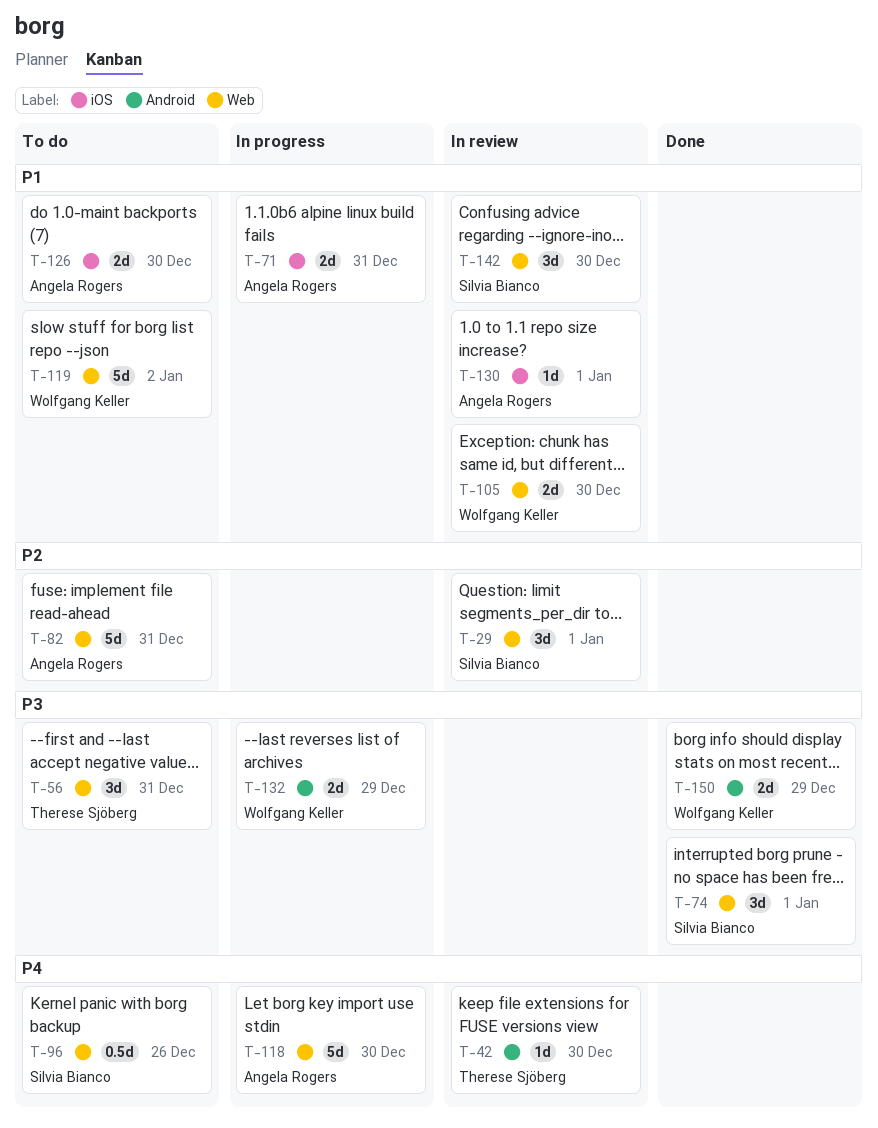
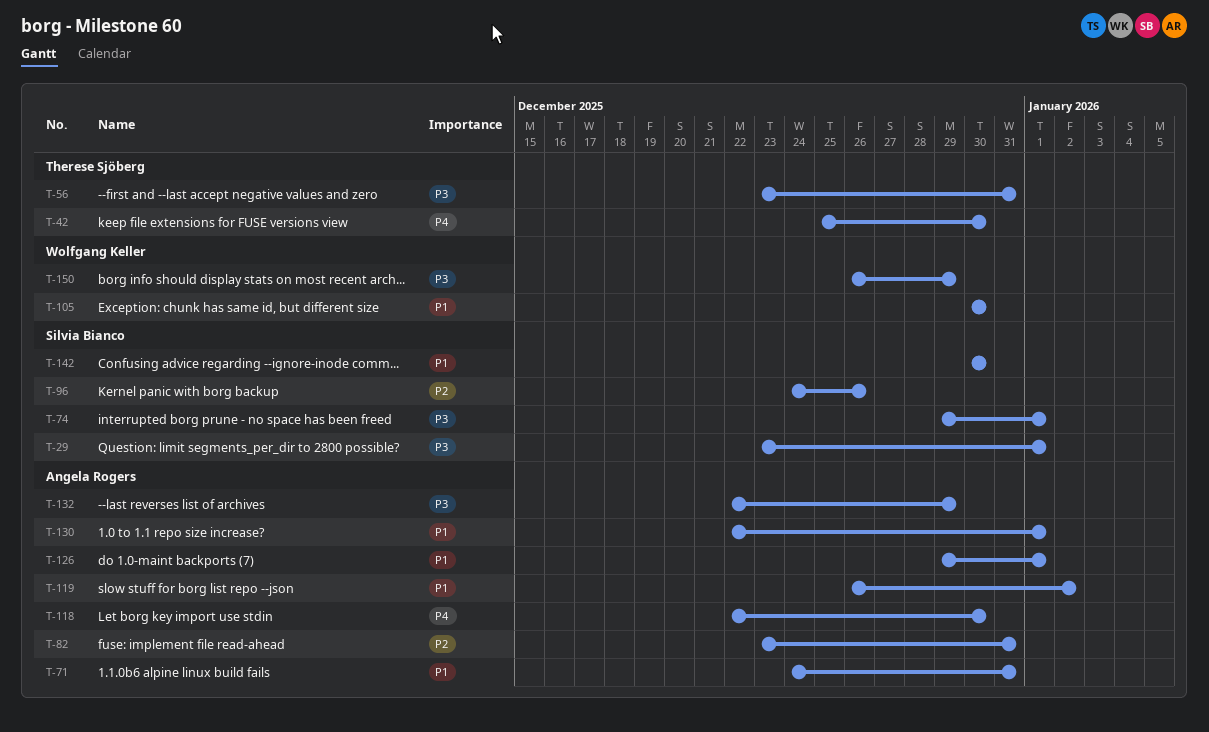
T-29, priority: P2 -> P3
T-96, priority: P4 -> P2
T-119, owner: Wolfgang Keller -> Angela Rogers
T-126, due: Dec 30 -> Jan 1
T-132, owner: Wolfgang Keller -> Angela Rogers

